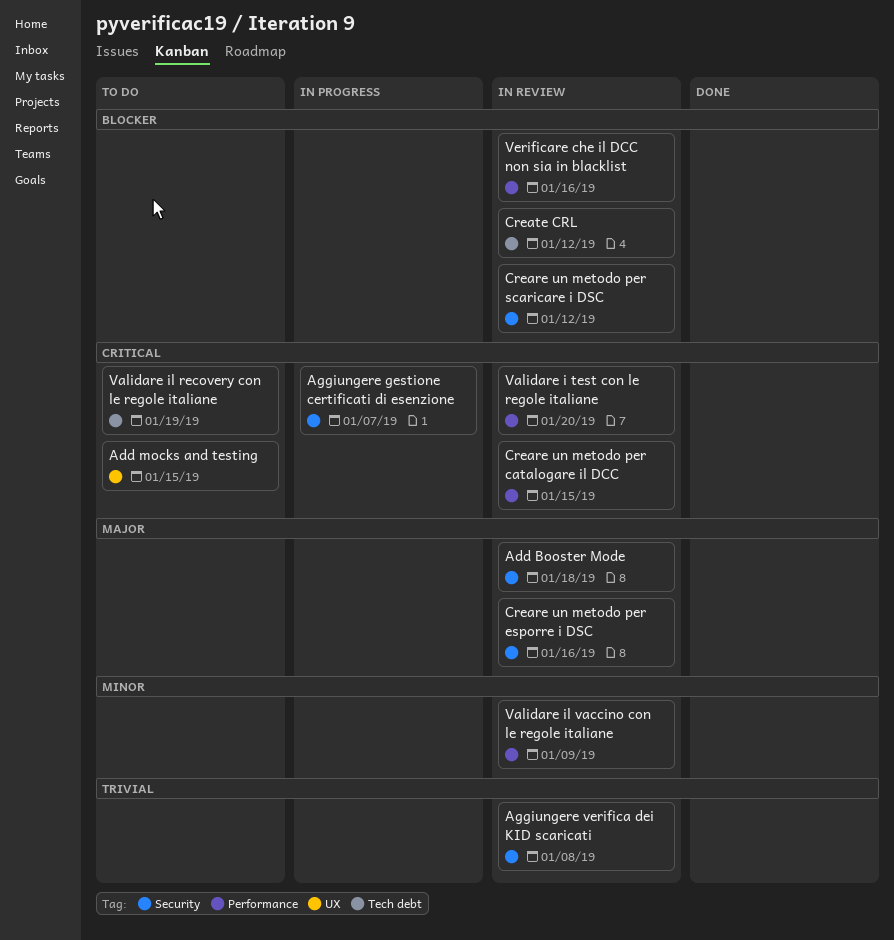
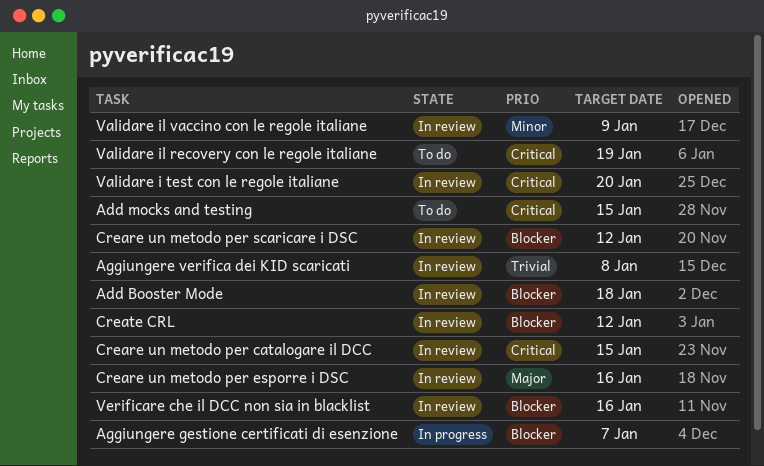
Add Booster Mode, priority: Major -> Blocker
Aggiungere gestione certificati di esenzione, priority: Critical -> Blocker

